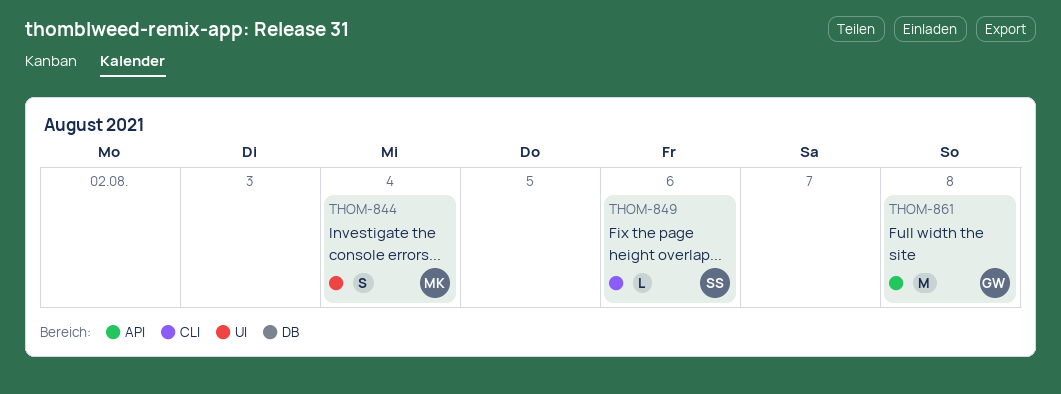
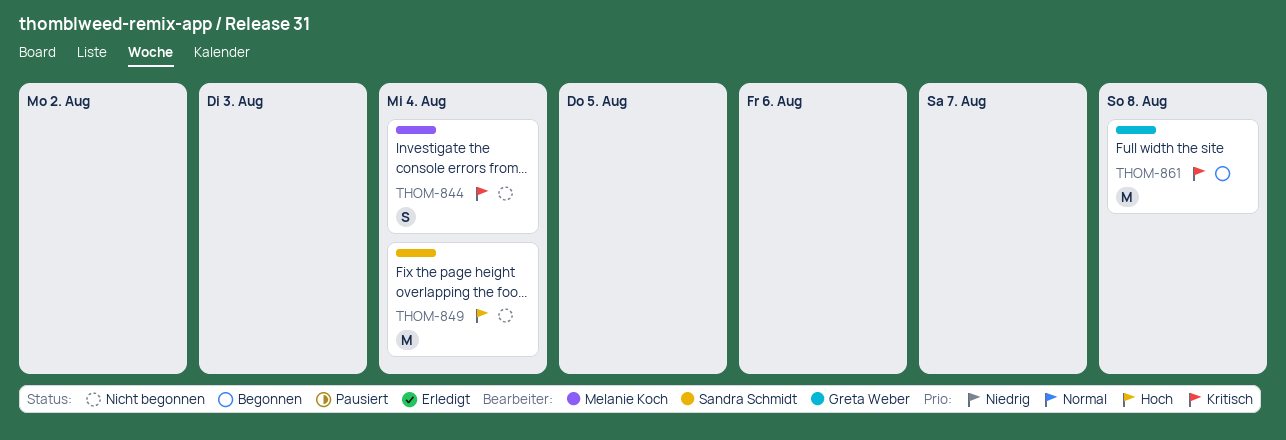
THOM-849, estimate: L -> M
THOM-849, due: Aug 6 -> Aug 4

